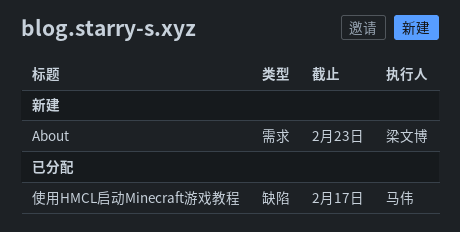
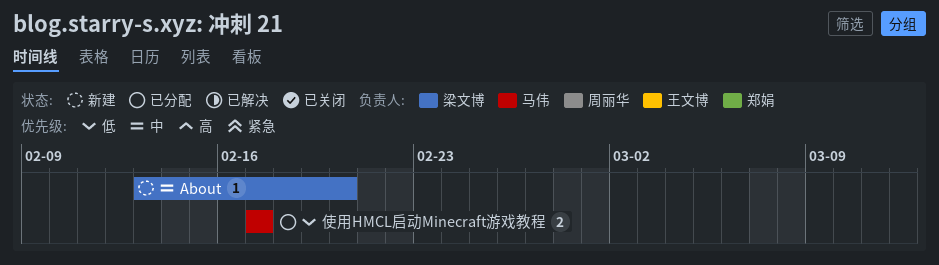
About, due: Feb 23 -> Feb 20

